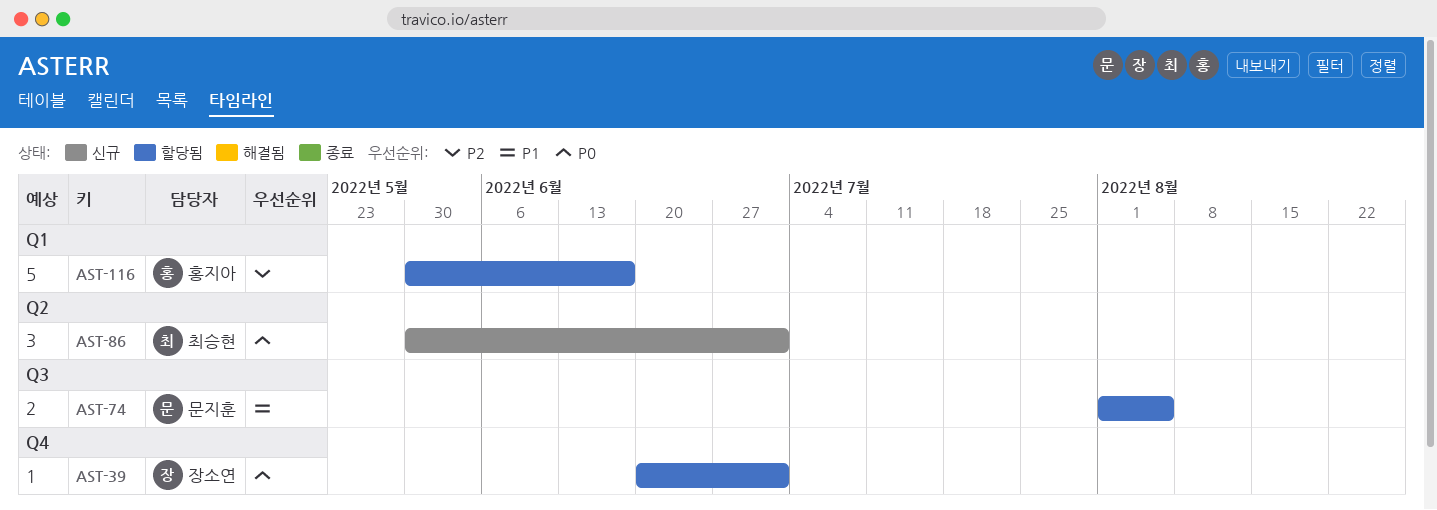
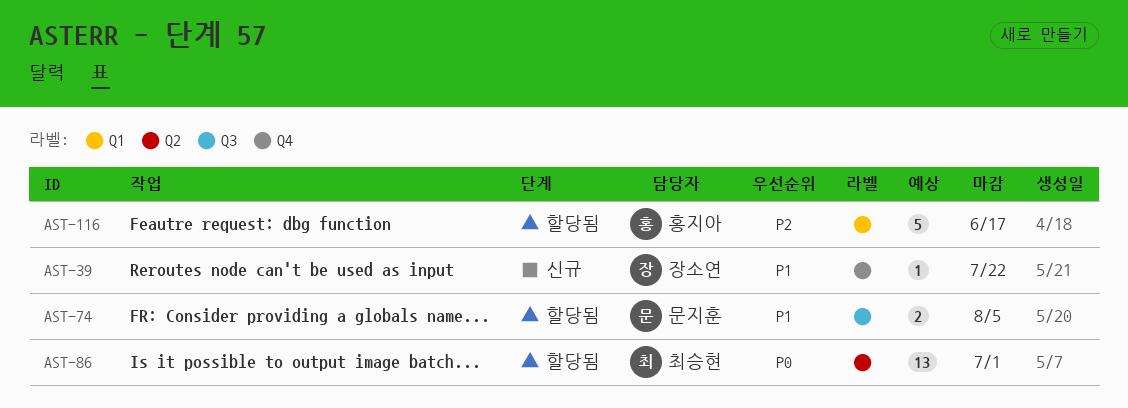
AST-39, status: 할당됨 -> 신규
AST-39, priority: P0 -> P1
AST-39, due: Jul 1 -> Jul 22
AST-86, status: 신규 -> 할당됨
AST-86, estimate: 3 -> 13

